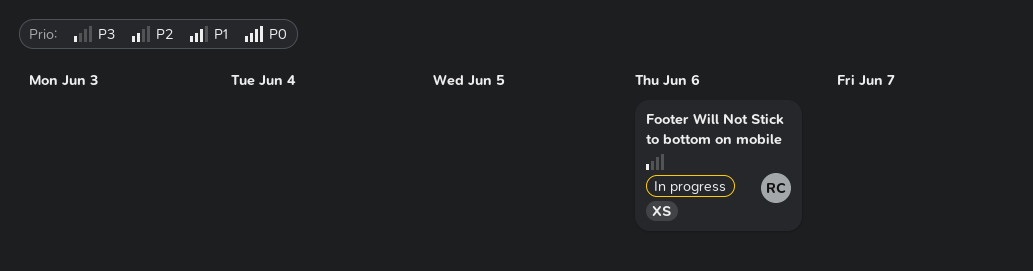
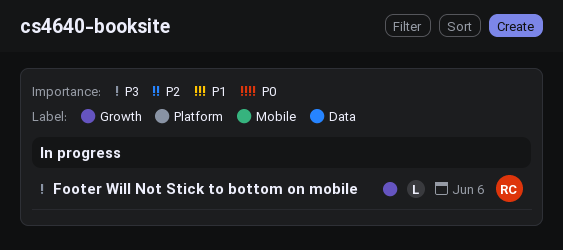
Footer Will Not Stick to bottom on mobile, estimate: XS -> L

